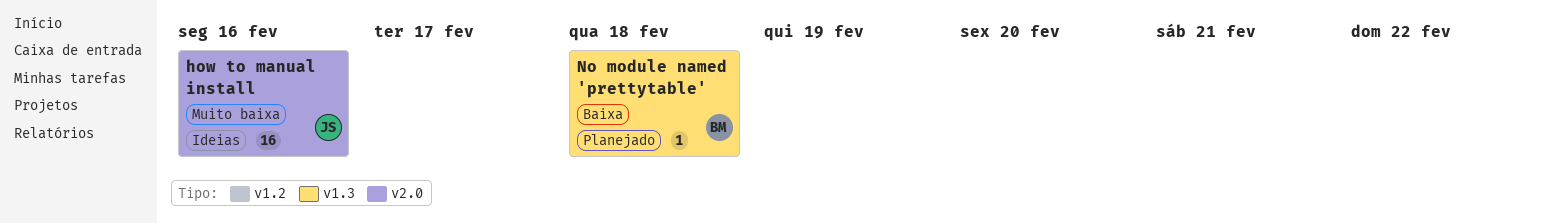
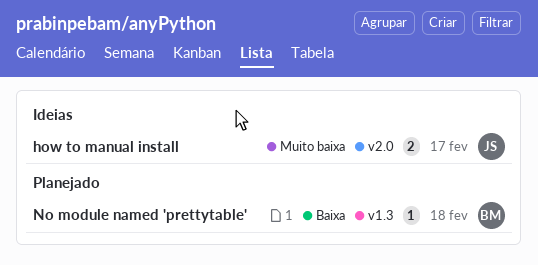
how to manual install, estimate: 16 -> 2
how to manual install, due: Feb 16 -> Feb 17

